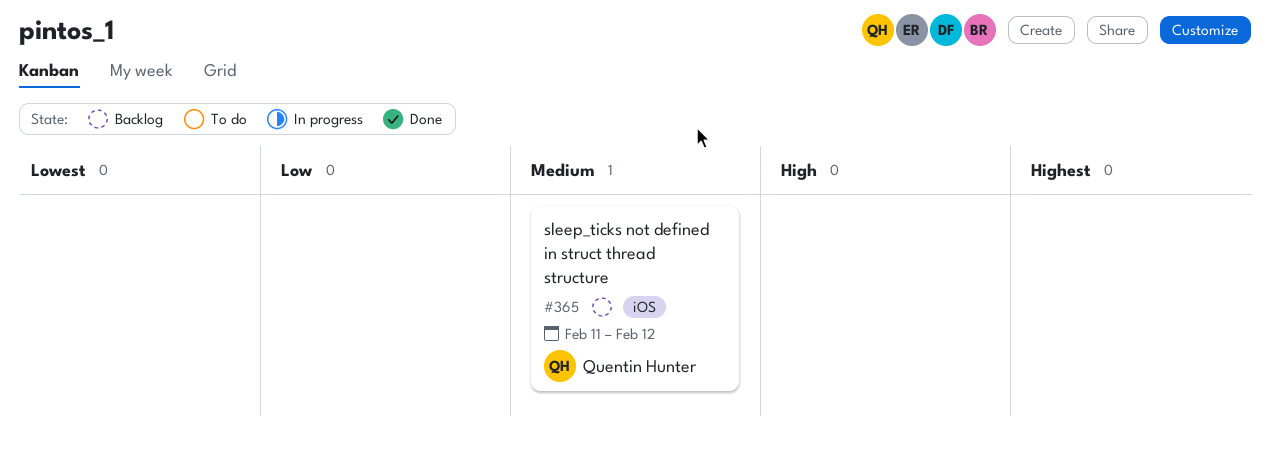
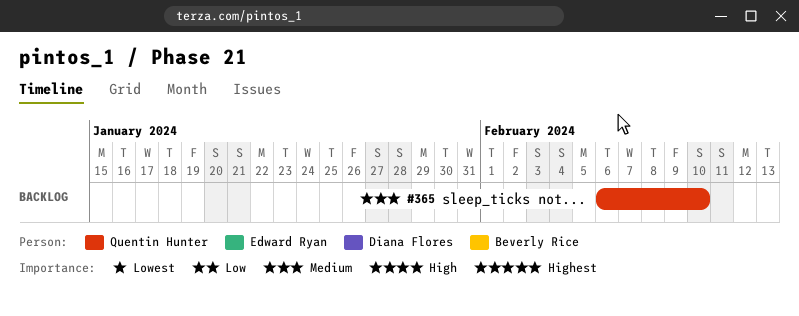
#365, start: Feb 11 -> Feb 6
#365, due: Feb 12 -> Feb 10

